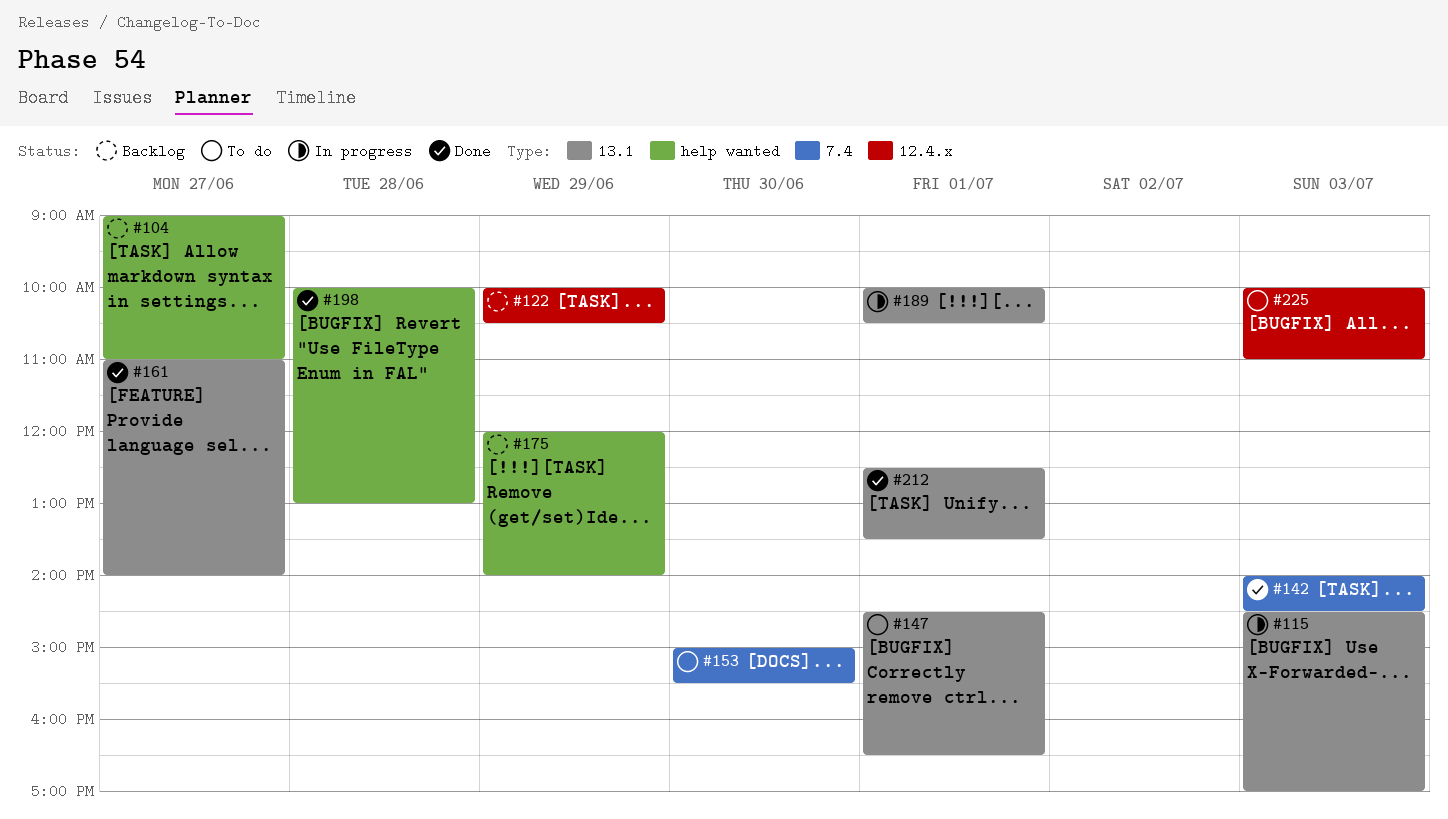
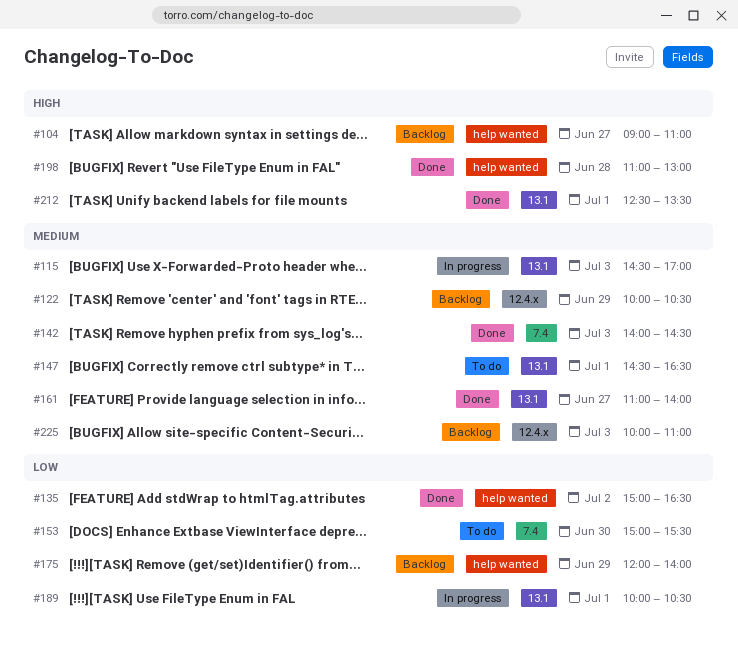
#135: none -> present
#198, begins: 10:00 -> 11:00
#225, status: To do -> Backlog

